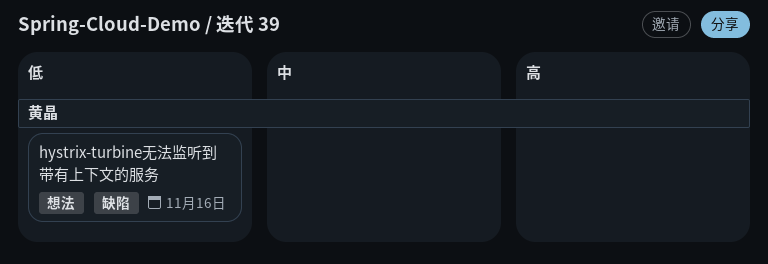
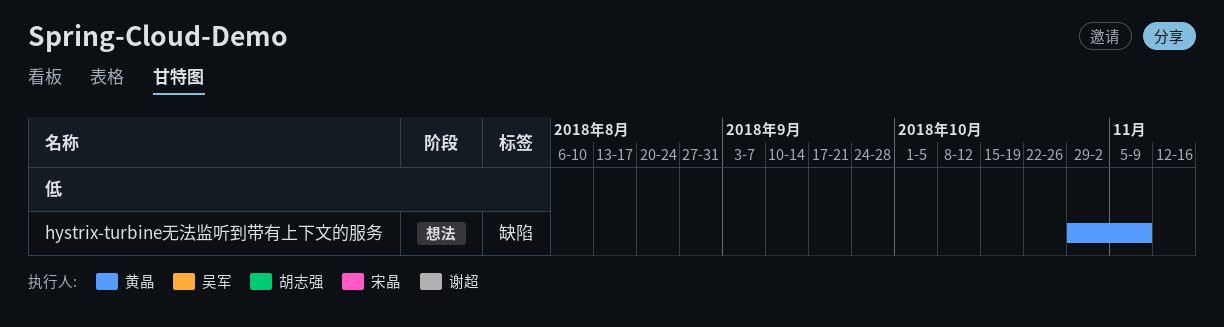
hystrix-turbine无法监听到带有上下文的服务, due: Nov 16 -> Nov 9

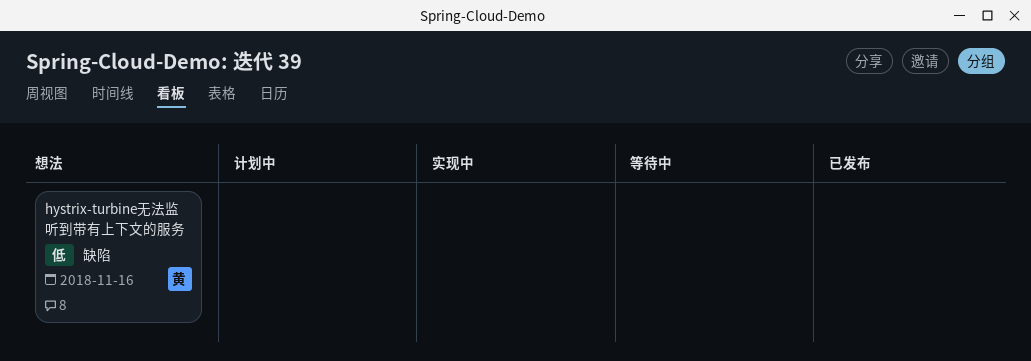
hystrix-turbine无法监听到带有上下文的服务, due: Nov 9 -> Nov 16

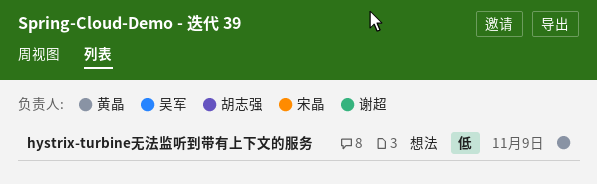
hystrix-turbine无法监听到带有上下文的服务, due: Nov 16 -> Nov 9

